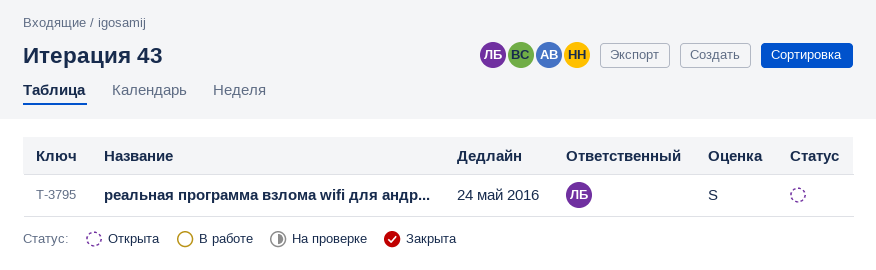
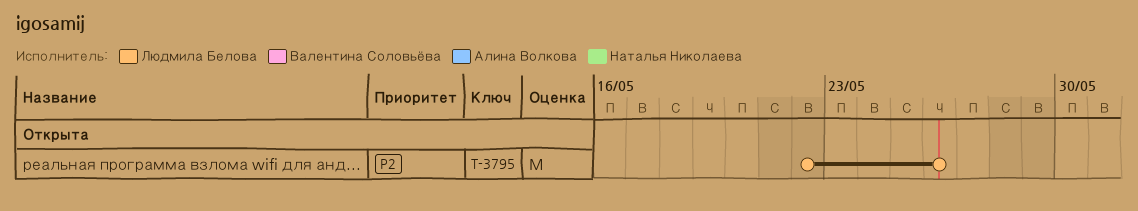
T-3795, estimate: S -> M
T-3795, due: May 24 -> May 26

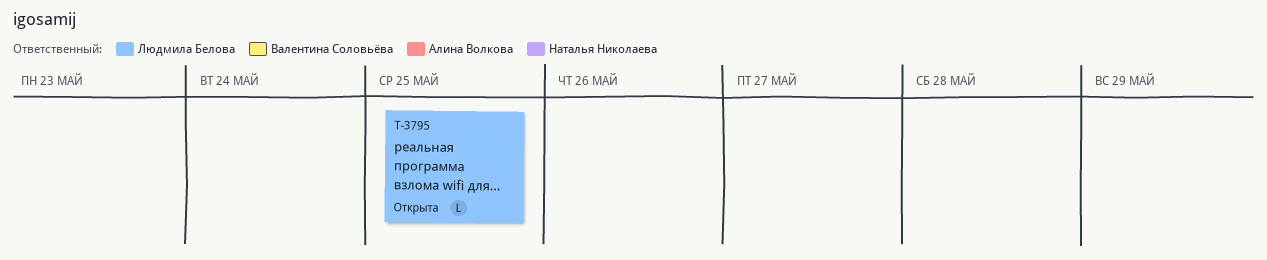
T-3795, estimate: M -> L
T-3795, due: May 26 -> May 25

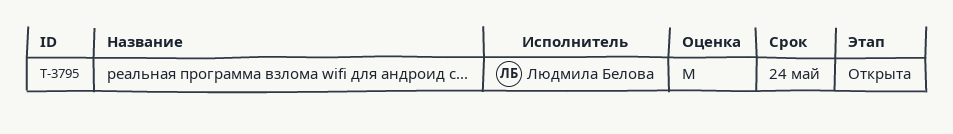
T-3795, estimate: L -> M
T-3795, due: May 25 -> May 24

